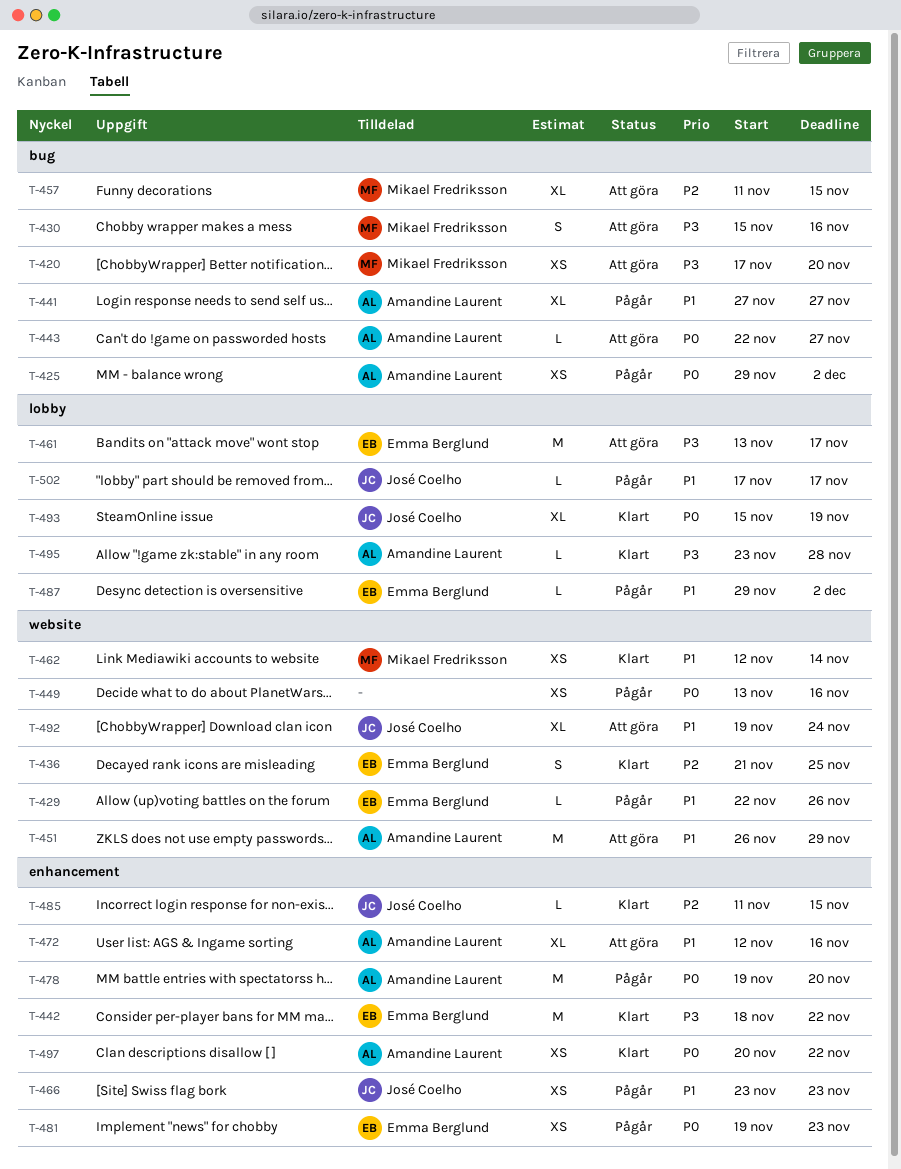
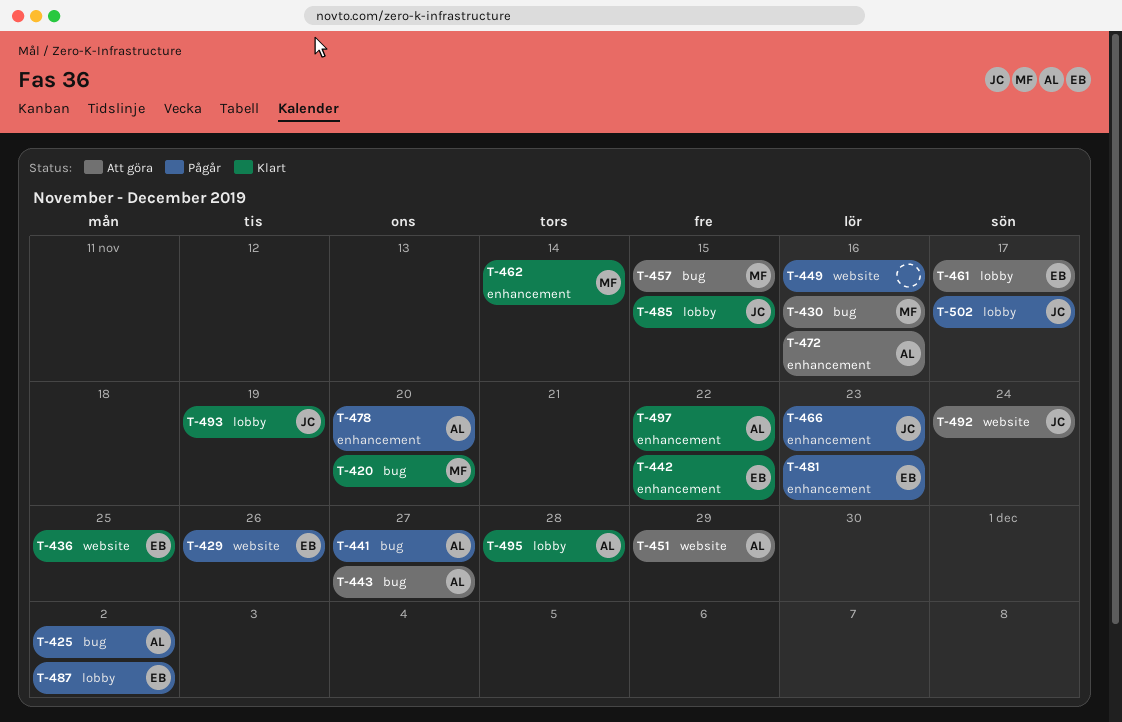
T-420, status: Att göra -> Klart
T-462, label: website -> enhancement
T-485, label: enhancement -> lobby

